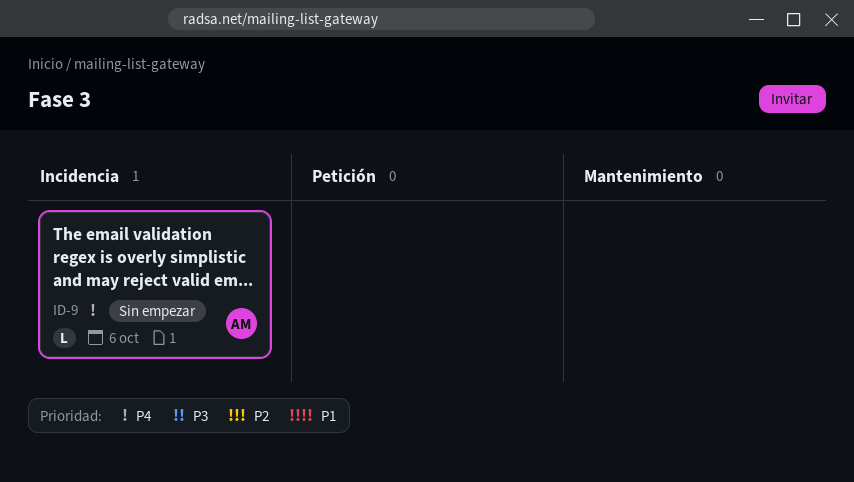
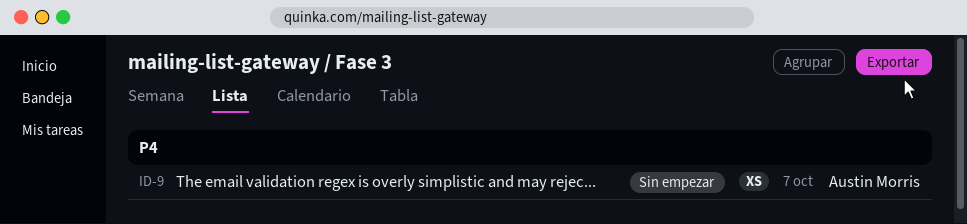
ID-9, estimate: L -> XS
ID-9, due: Oct 6 -> Oct 7

